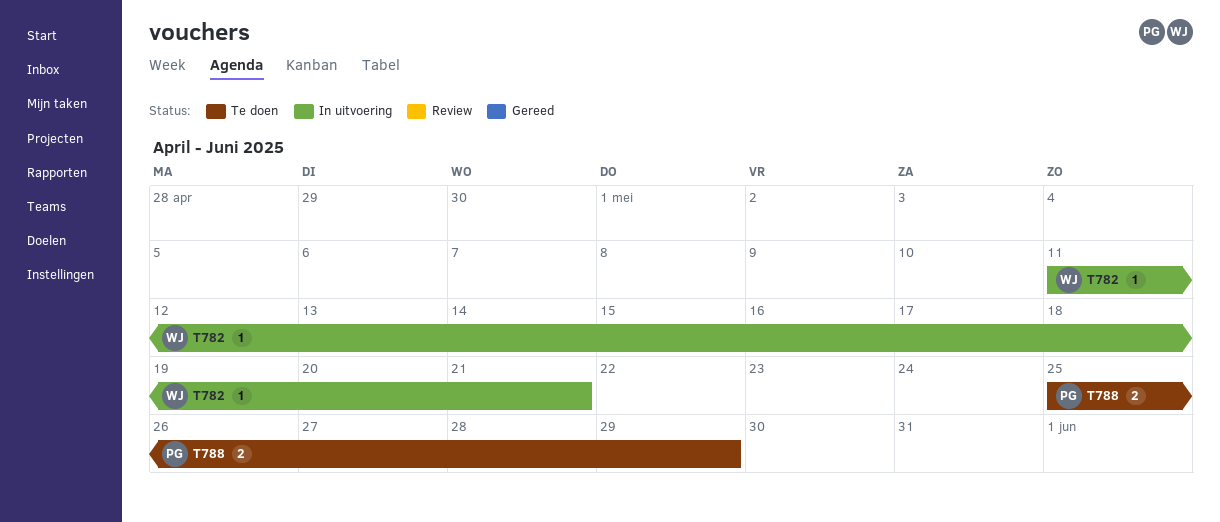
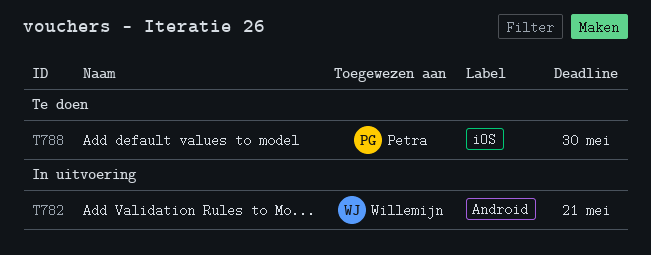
T788, due: May 29 -> May 30

